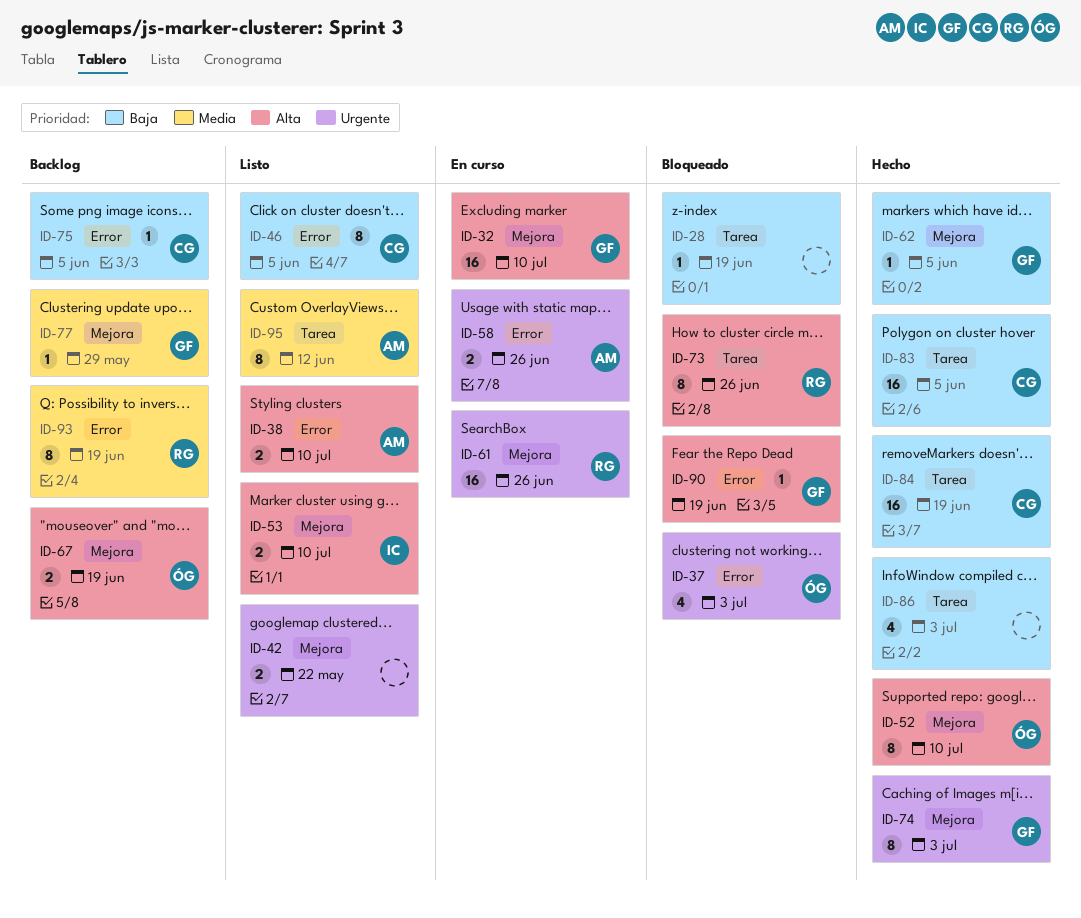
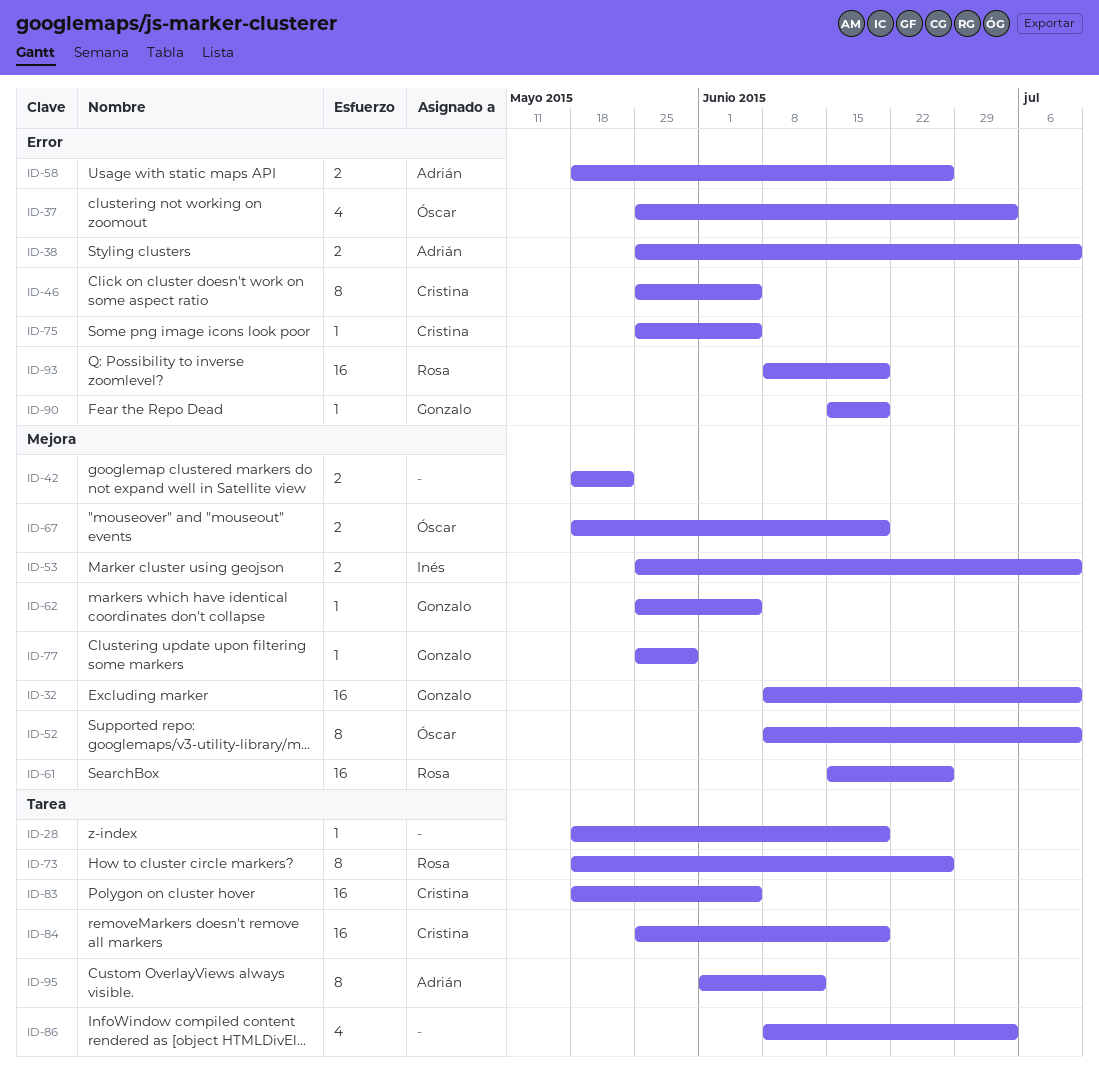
ID-74: present -> none
ID-93, estimate: 8 -> 16

